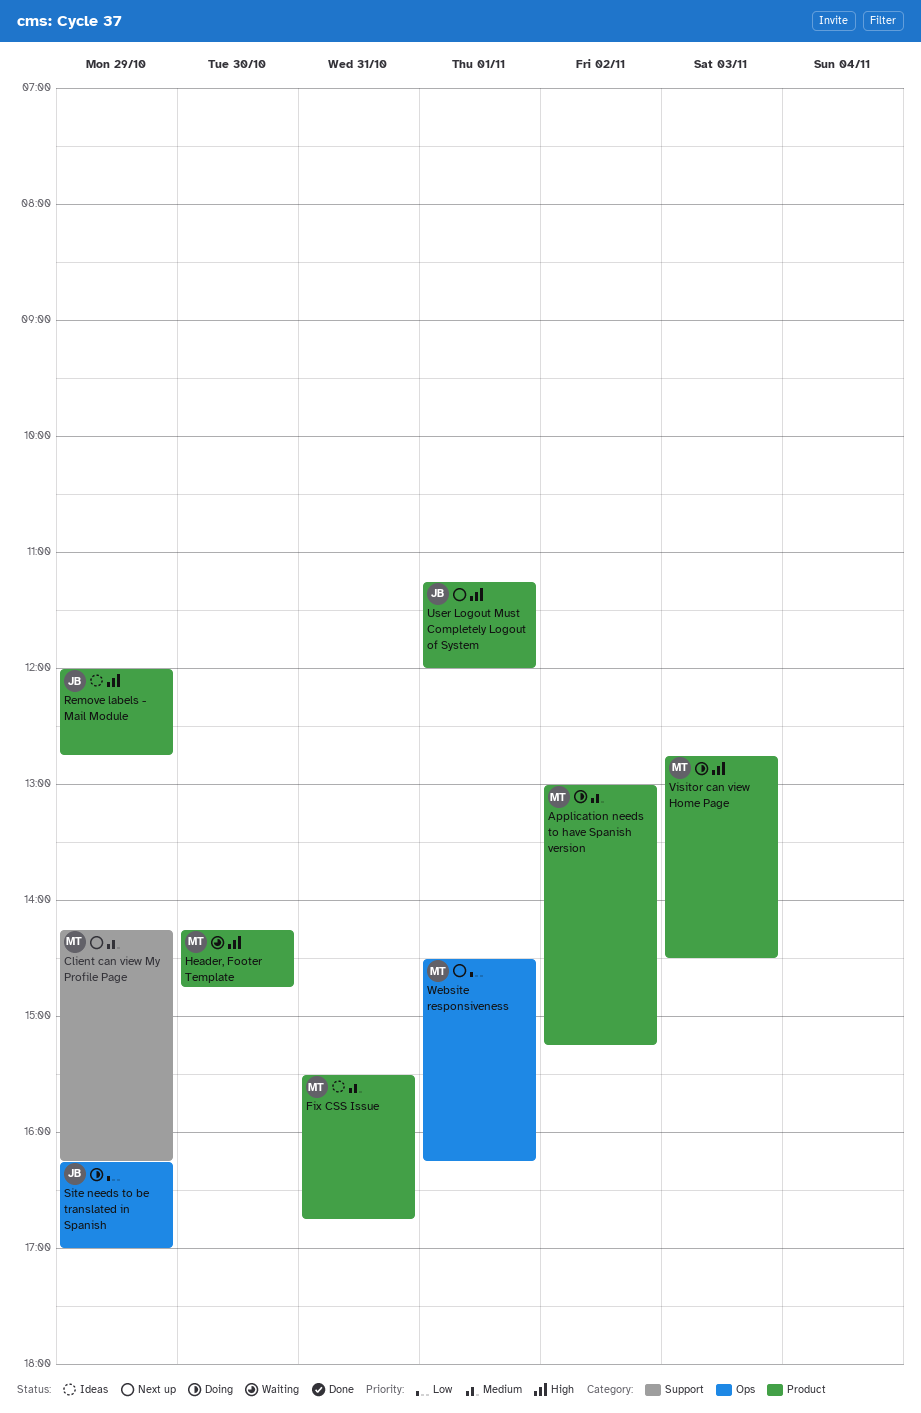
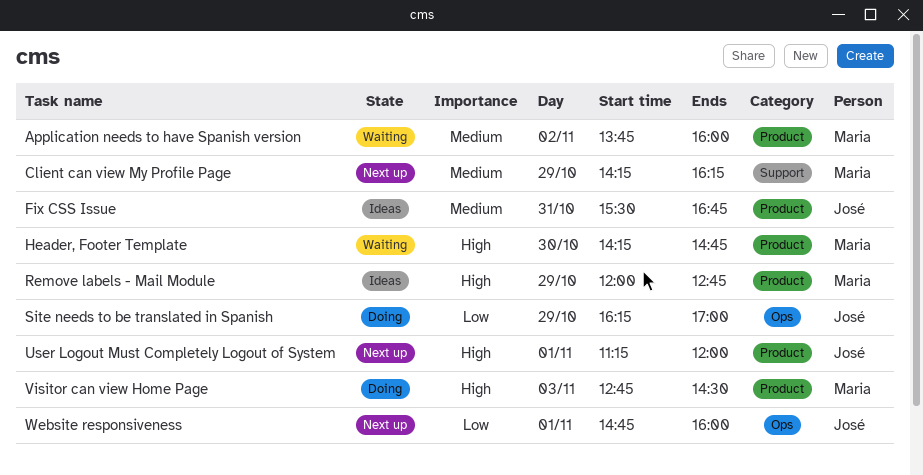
Application needs to have Spanish version, status: Doing -> Waiting
Application needs to have Spanish version, begins: 13:00 -> 13:45
Application needs to have Spanish version, ends: 15:15 -> 16:00
Fix CSS Issue, owner: Maria -> José
Remove labels - Mail Module, owner: José -> Maria
Website responsiveness, owner: Maria -> José
Website responsiveness, begins: 14:30 -> 14:45
Website responsiveness, ends: 16:15 -> 16:00

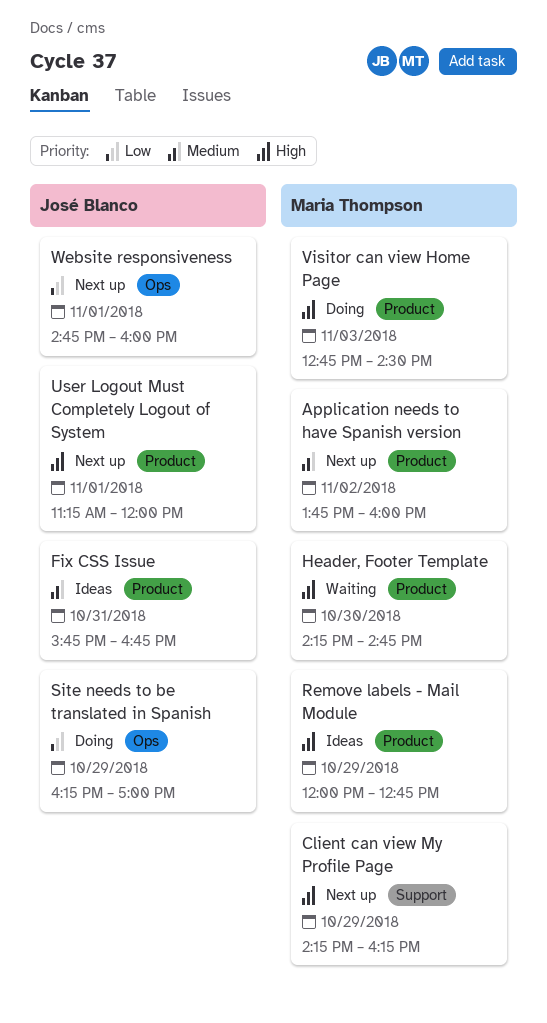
Application needs to have Spanish version, status: Waiting -> Next up
Client can view My Profile Page, priority: Medium -> High
Fix CSS Issue, begins: 15:30 -> 15:45

